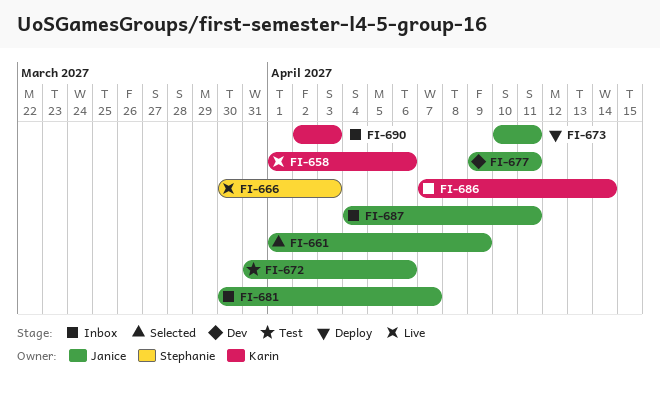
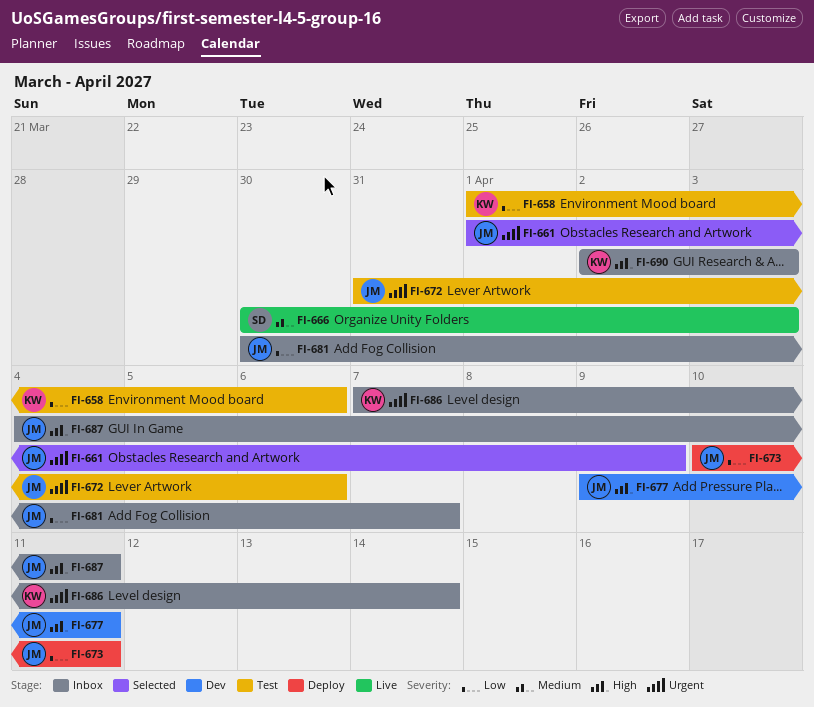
FI-658, status: Live -> Test

